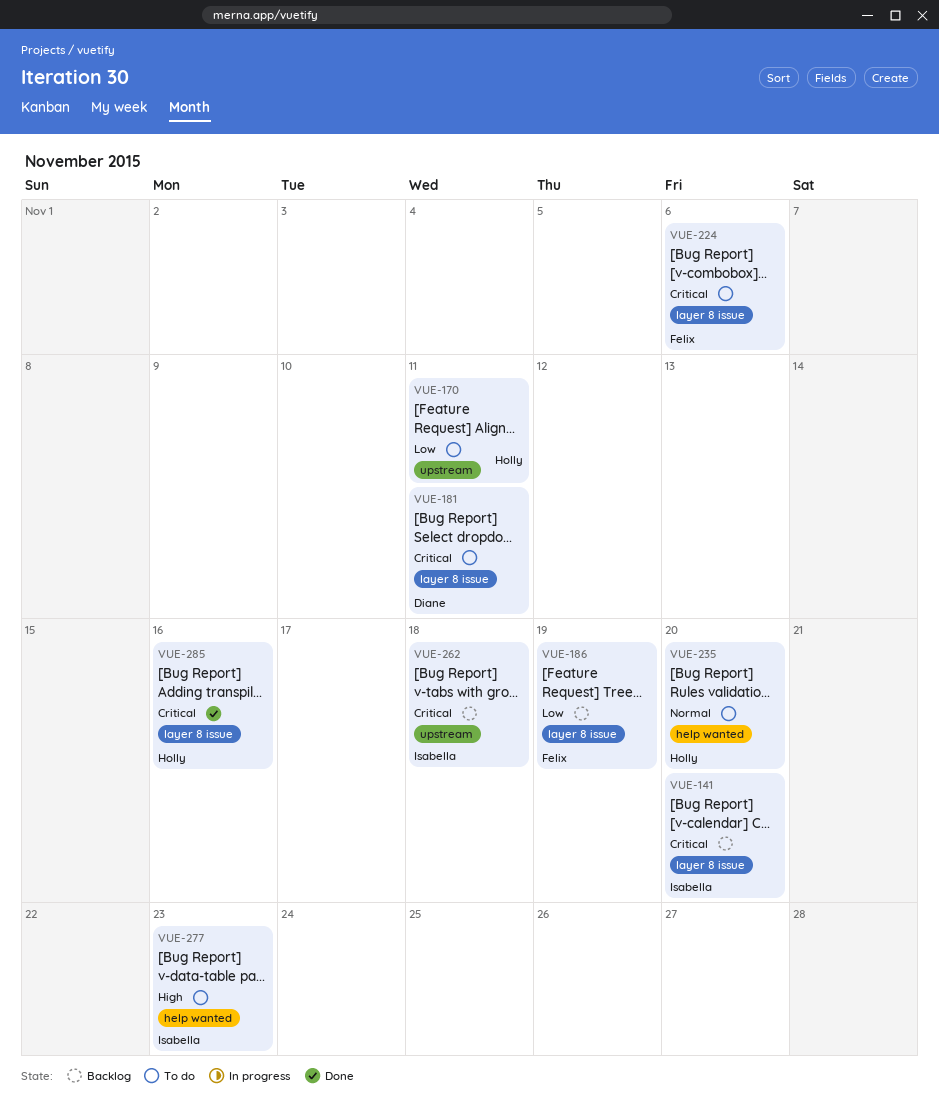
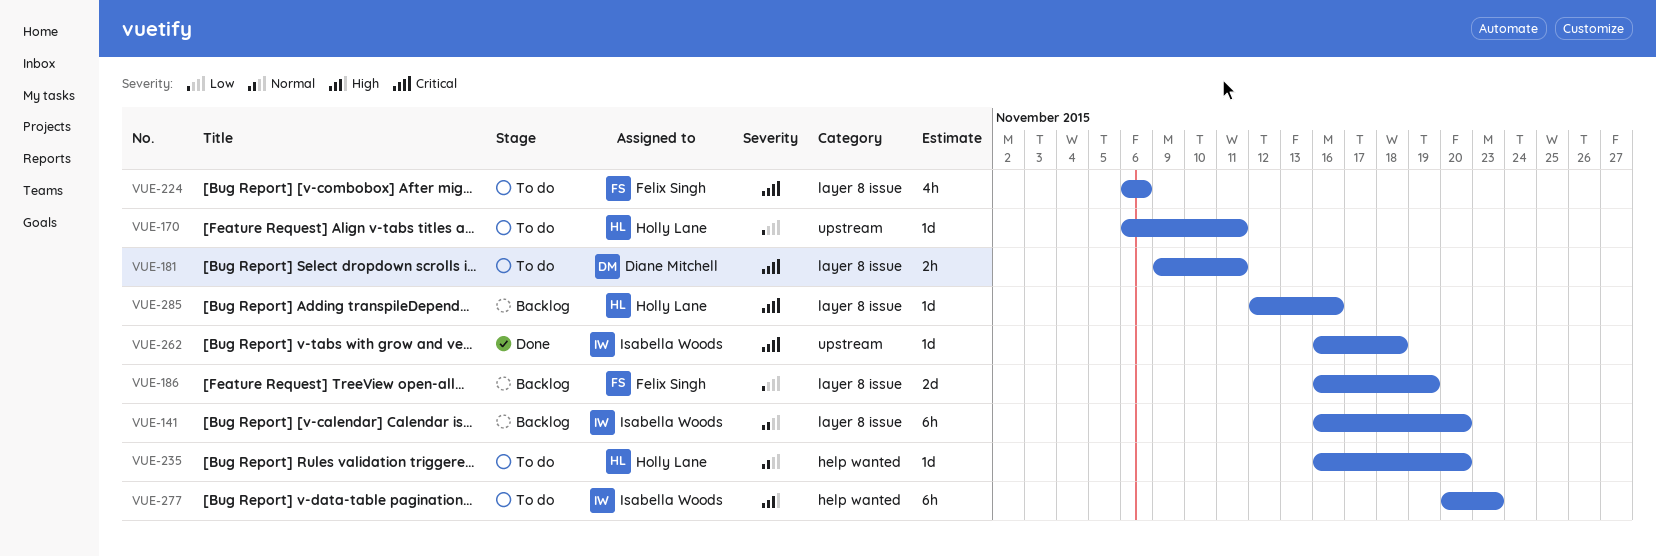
VUE-141, priority: Critical -> Normal
VUE-262, status: Backlog -> Done
VUE-285, status: Done -> Backlog

